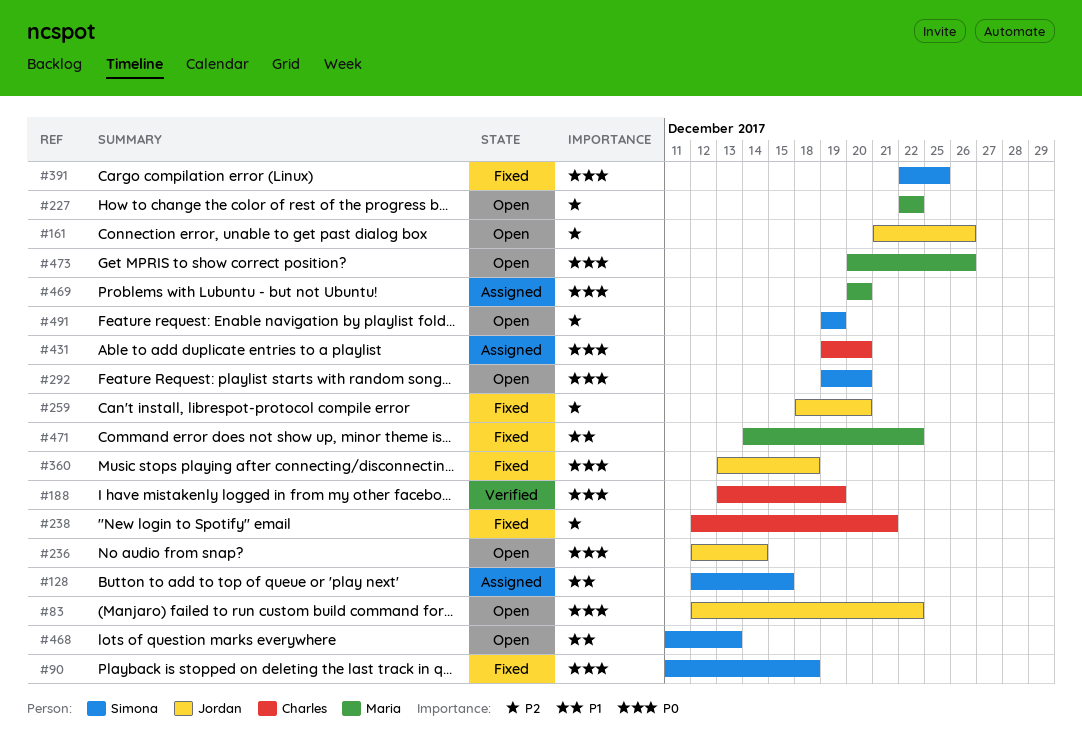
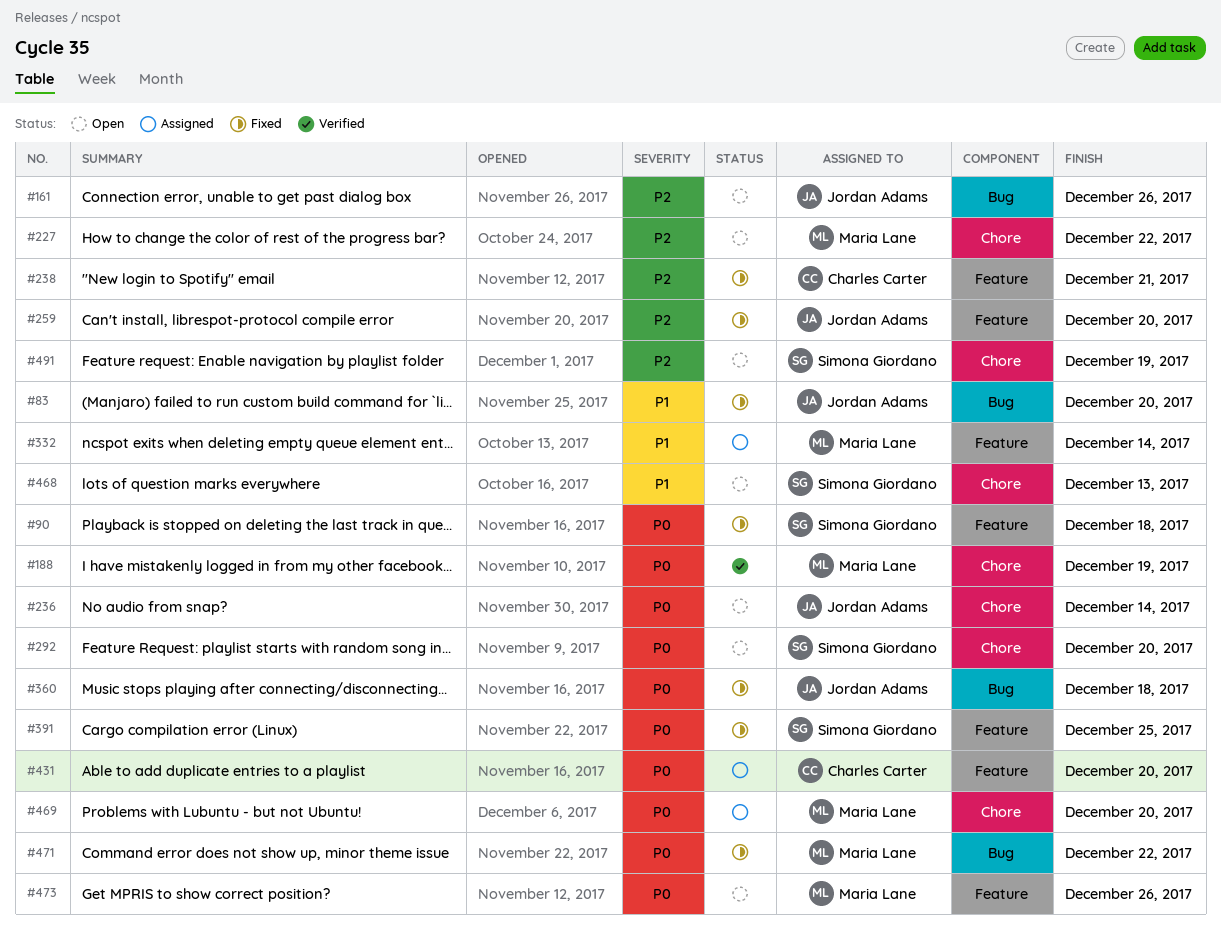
#83, status: Open -> Fixed
#83, priority: P0 -> P1
#83, due: Dec 22 -> Dec 20
#128: present -> none
#188, owner: Charles Carter -> Maria Lane
#332: none -> present
#471, priority: P1 -> P0

